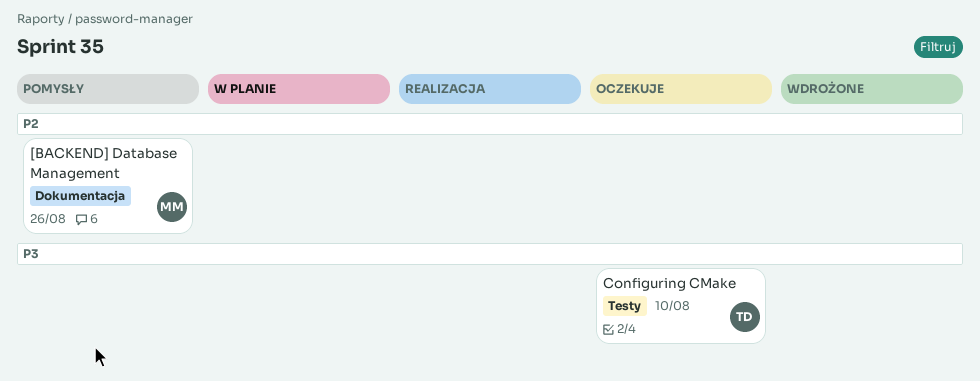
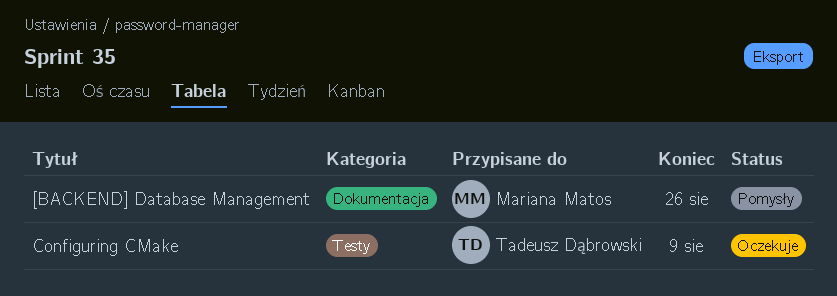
Configuring CMake, due: Aug 10 -> Aug 9

